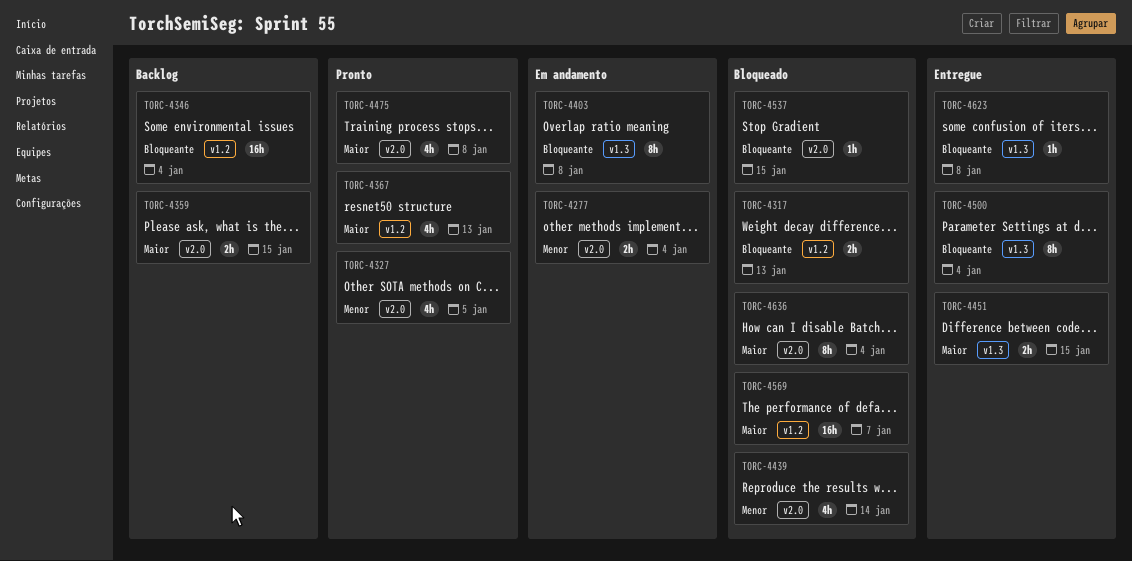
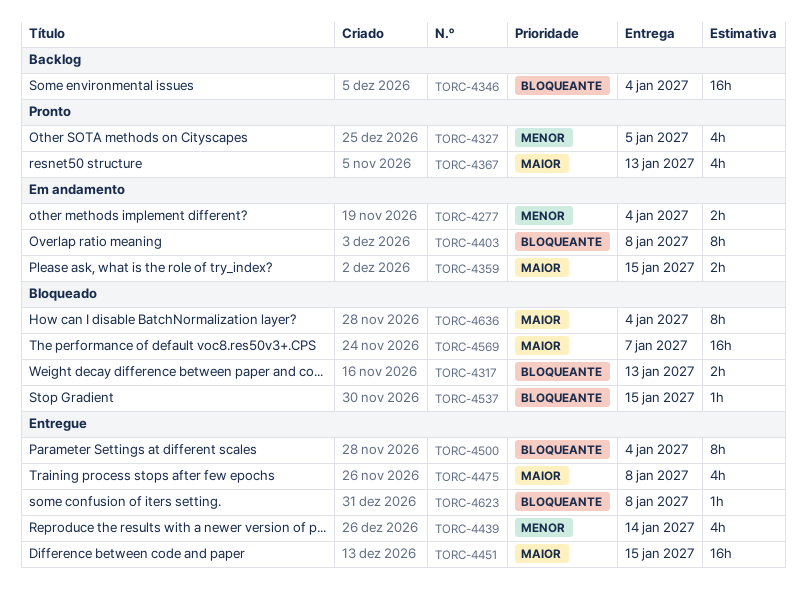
TORC-4359, status: Backlog -> Em andamento
TORC-4439, status: Bloqueado -> Entregue
TORC-4451, estimate: 2h -> 16h
TORC-4475, status: Pronto -> Entregue

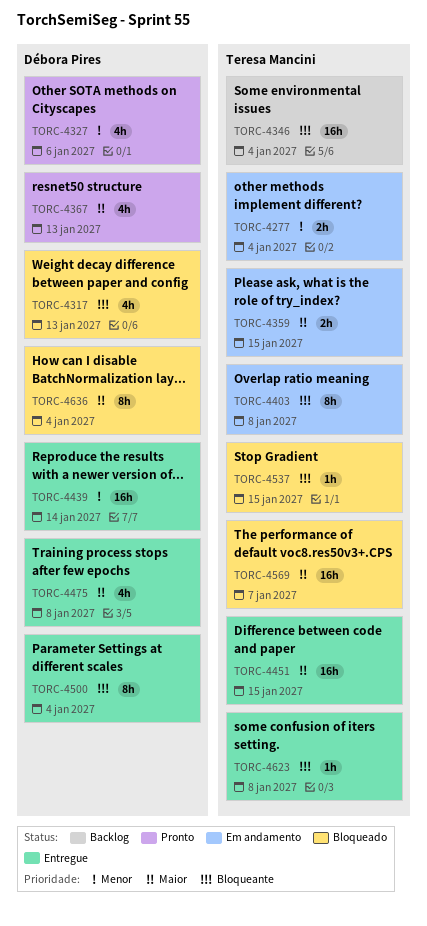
TORC-4317, estimate: 2h -> 4h
TORC-4327, due: Jan 5 -> Jan 6
TORC-4439, estimate: 4h -> 16h

